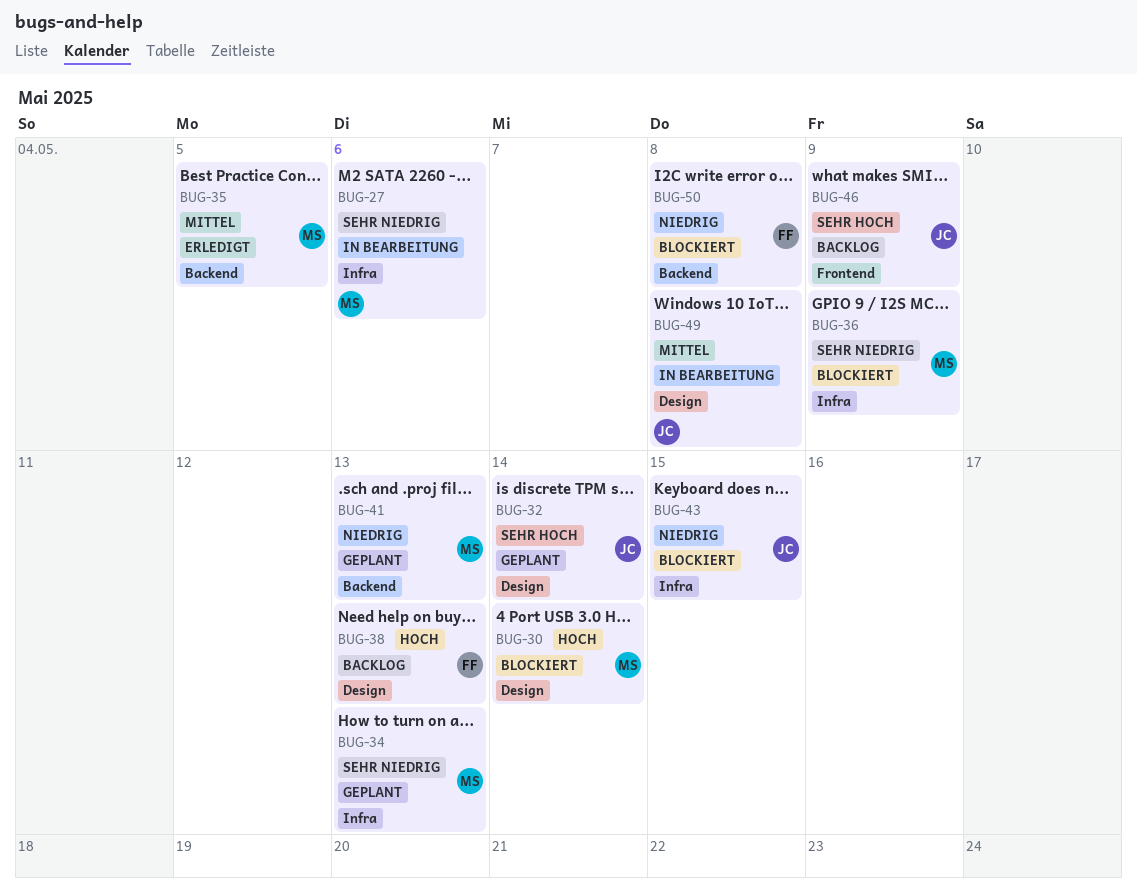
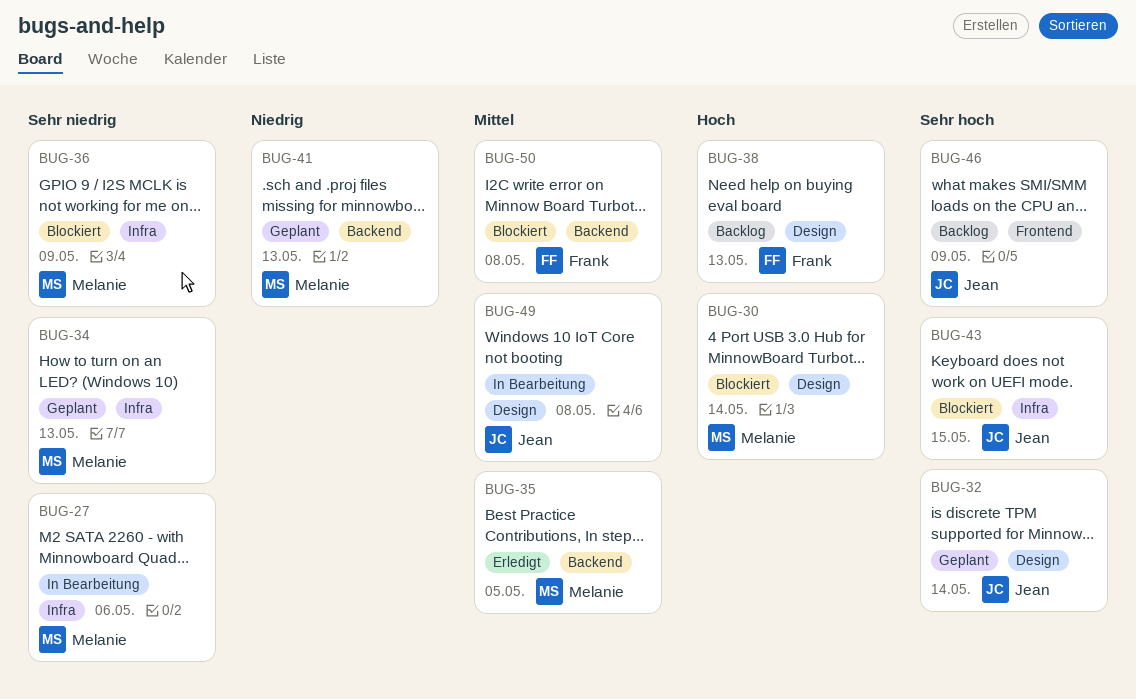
BUG-43, priority: Niedrig -> Sehr hoch
BUG-50, priority: Niedrig -> Mittel

